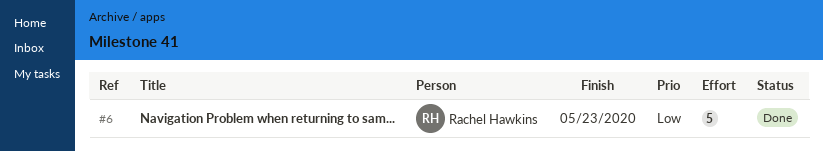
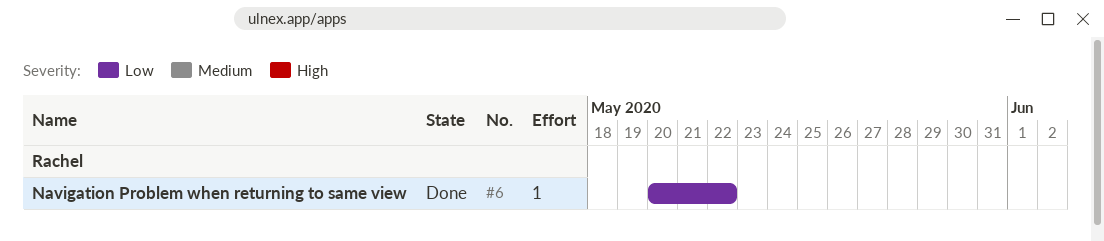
#6, estimate: 5 -> 1
#6, due: May 23 -> May 22

